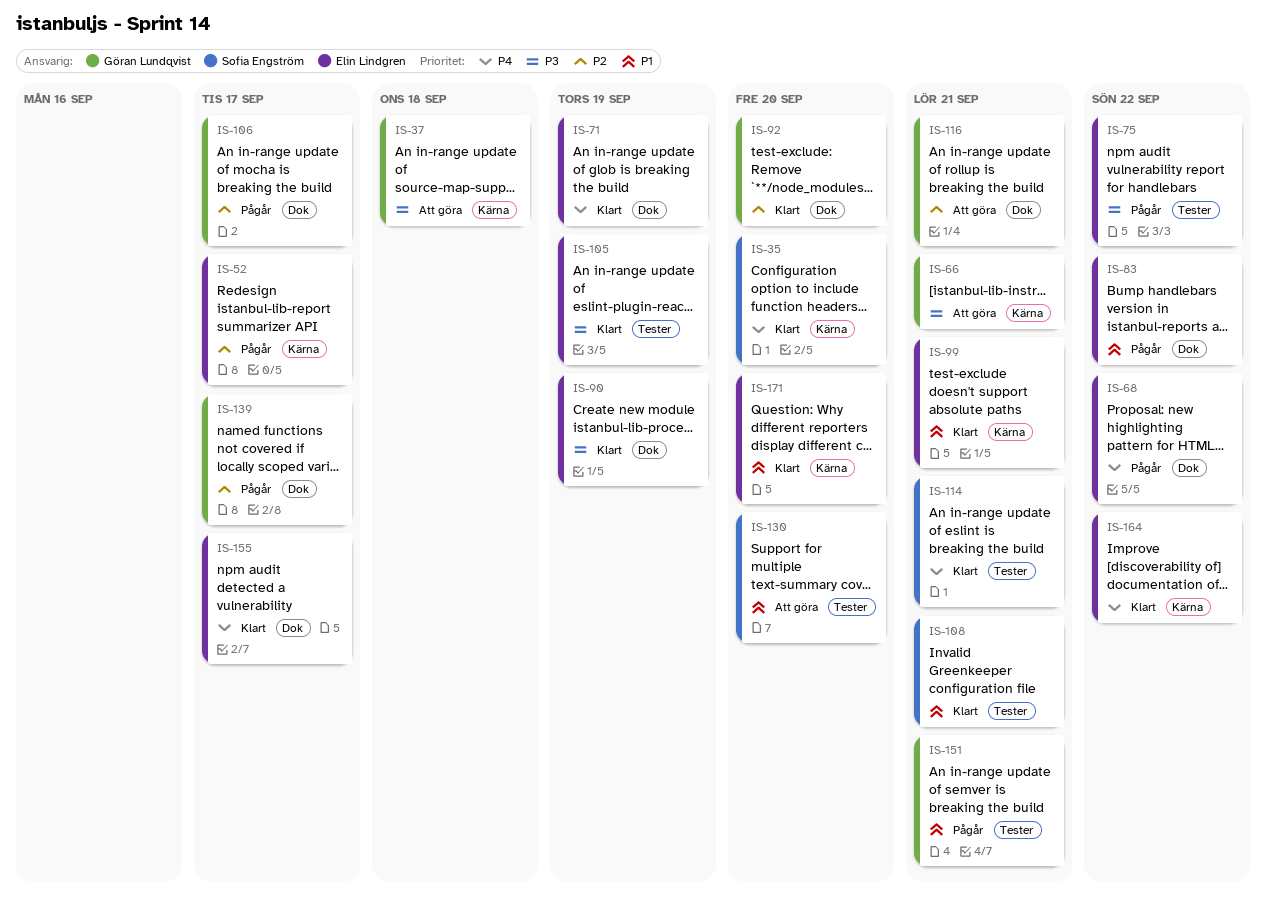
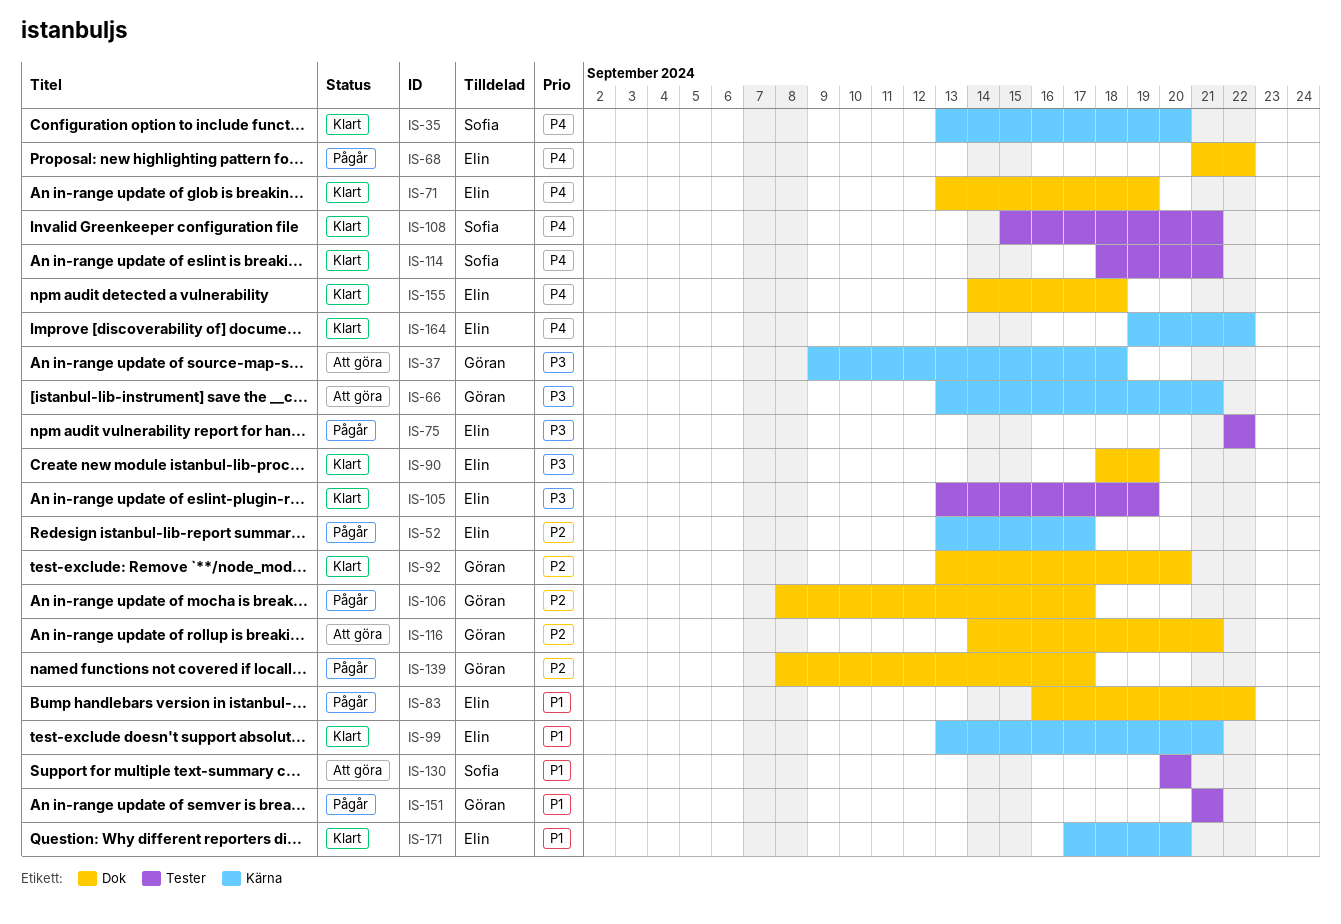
IS-108, priority: P1 -> P4
IS-155, due: Sep 17 -> Sep 18

